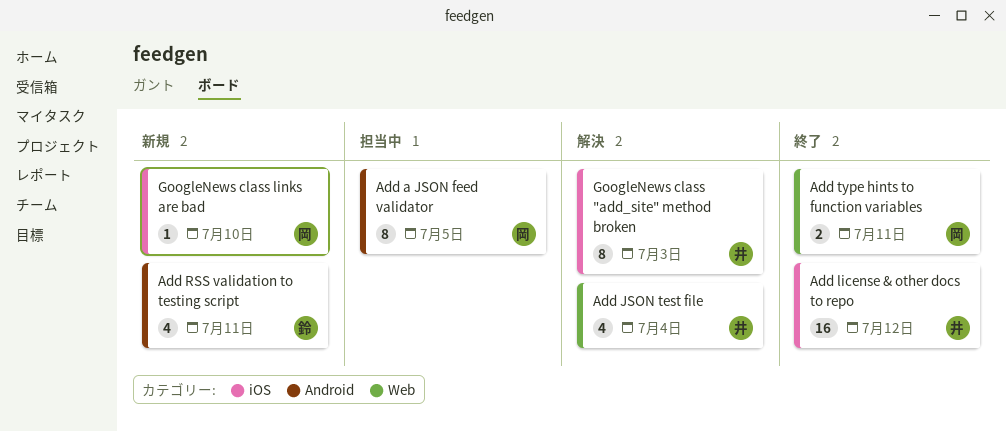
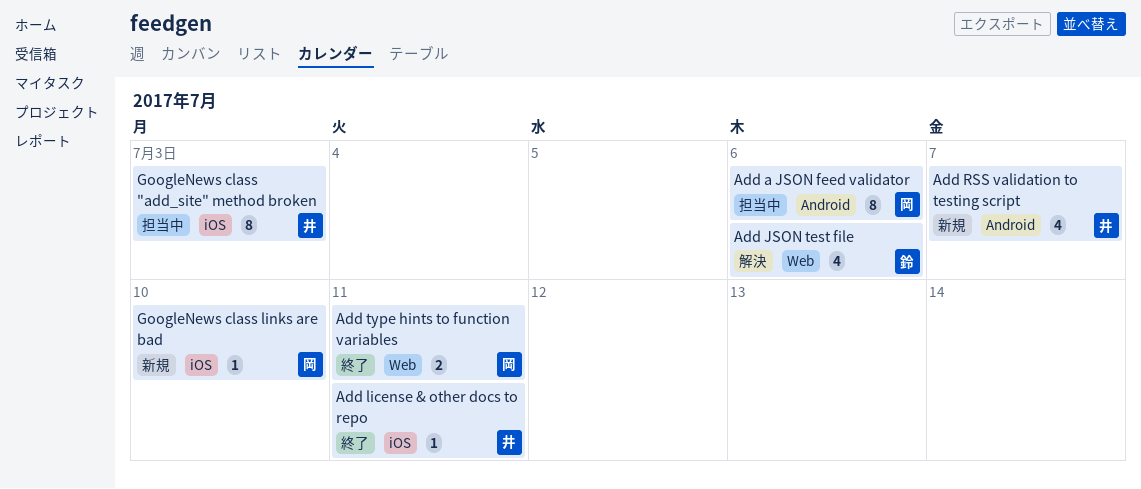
Add a JSON feed validator, due: Jul 5 -> Jul 6
Add JSON test file, owner: 井 -> 鈴
Add JSON test file, due: Jul 4 -> Jul 6
Add license & other docs to repo, estimate: 16 -> 1
Add license & other docs to repo, due: Jul 12 -> Jul 11
Add RSS validation to testing script, owner: 鈴 -> 井
Add RSS validation to testing script, due: Jul 11 -> Jul 7
GoogleNews class "add_site" method broken, status: 解決 -> 担当中

